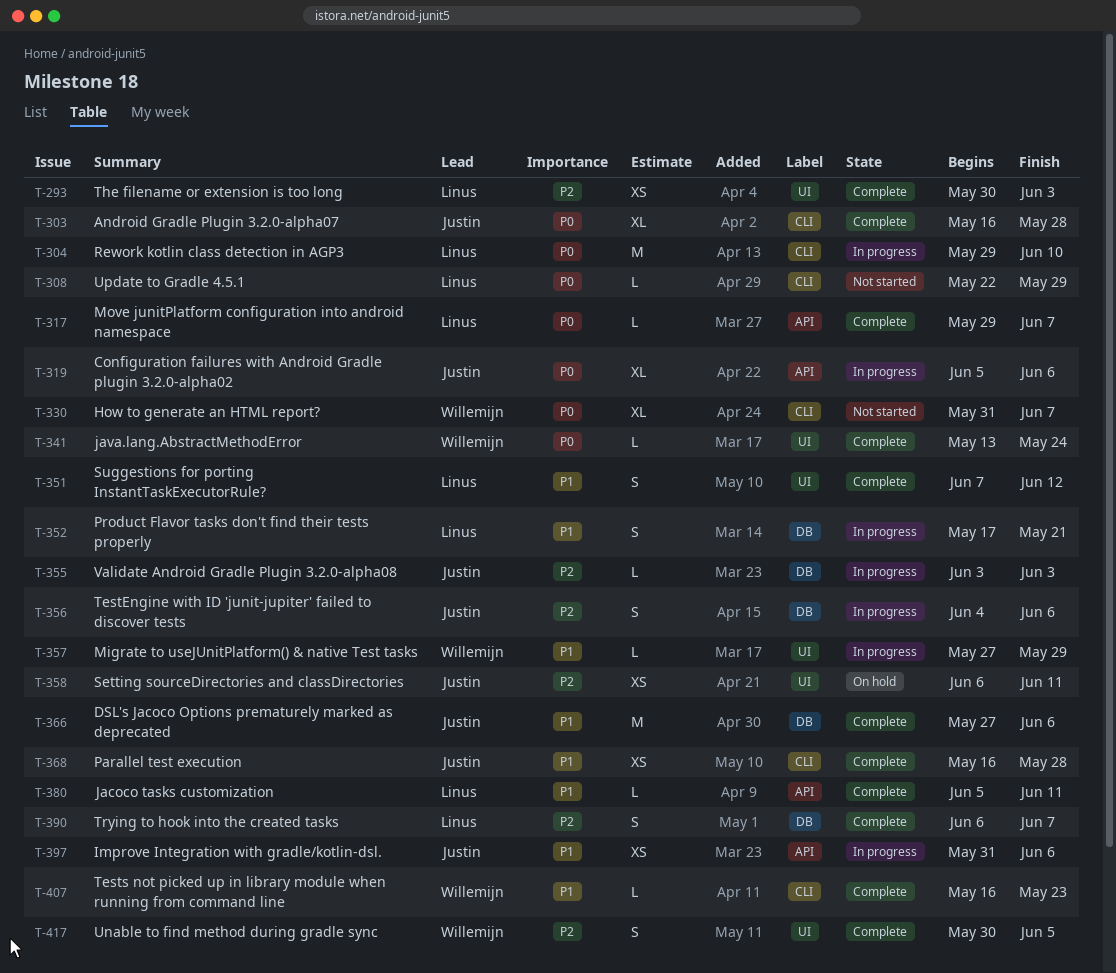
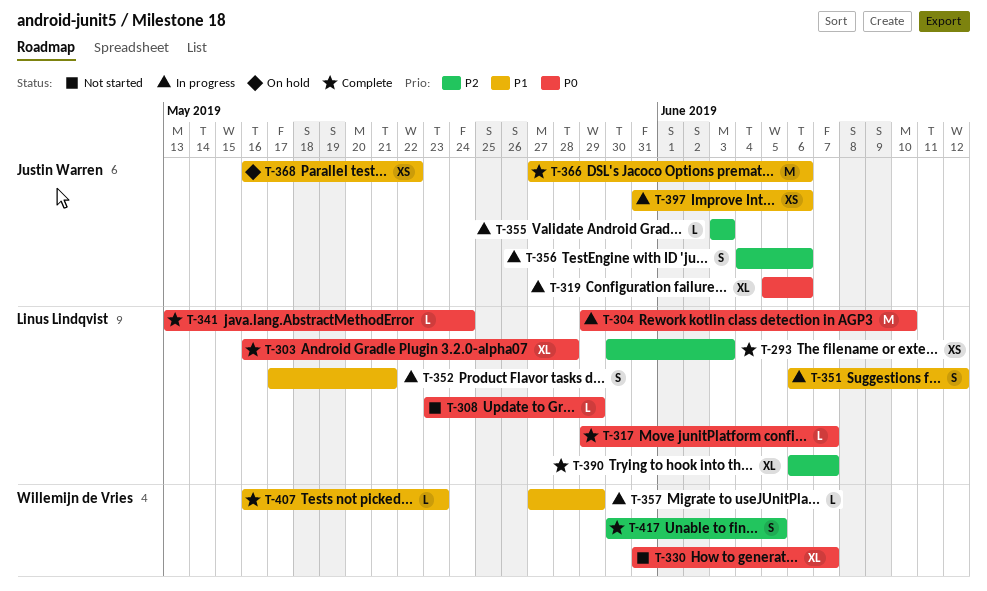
T-303, owner: Justin Warren -> Linus Lindqvist
T-308, start: May 22 -> May 23
T-341, owner: Willemijn de Vries -> Linus Lindqvist
T-351, status: Complete -> In progress
T-351, start: Jun 7 -> Jun 6
T-358: present -> none
T-368, status: Complete -> On hold
T-368, due: May 28 -> May 22
T-380: present -> none
T-390, estimate: S -> XL

